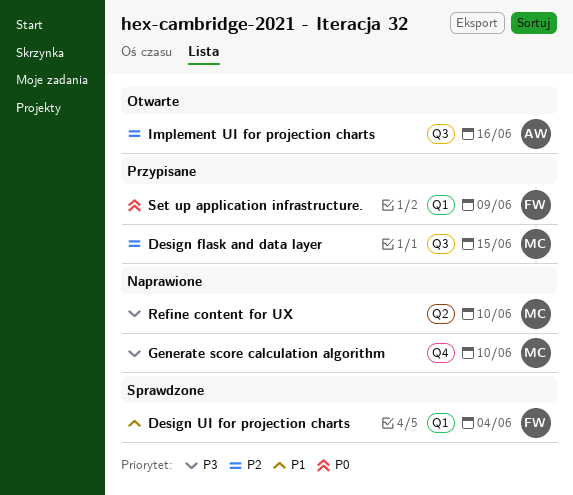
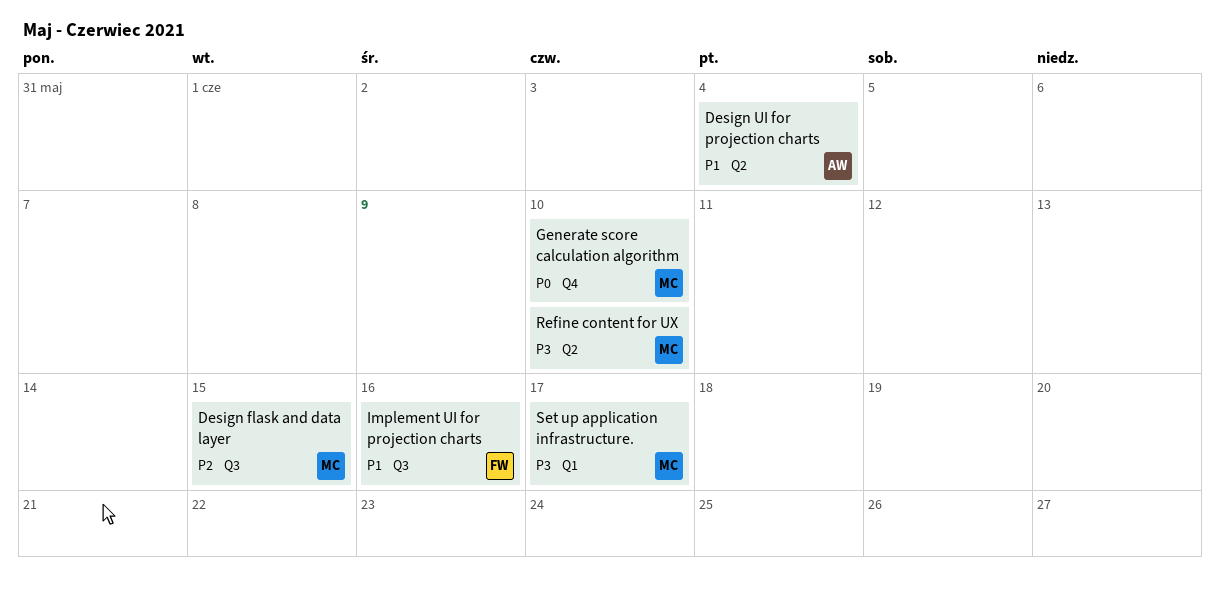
Design UI for projection charts, owner: FW -> AW
Design UI for projection charts, label: Q1 -> Q2
Generate score calculation algorithm, priority: P3 -> P0
Implement UI for projection charts, owner: AW -> FW
Implement UI for projection charts, priority: P2 -> P1
Set up application infrastructure., owner: FW -> MC
Set up application infrastructure., priority: P0 -> P3
Set up application infrastructure., due: Jun 9 -> Jun 17

